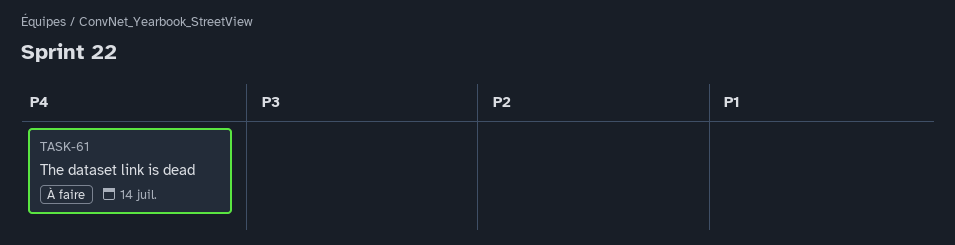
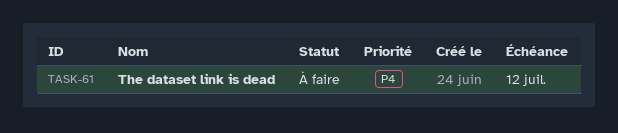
TASK-61, due: Jul 14 -> Jul 12

